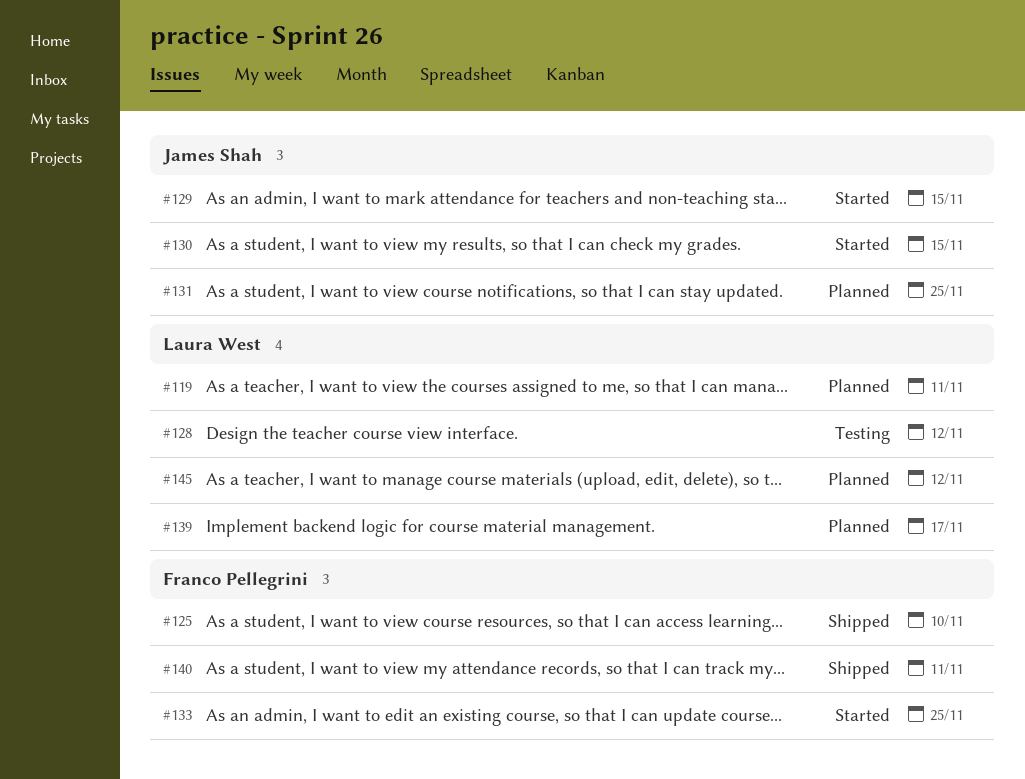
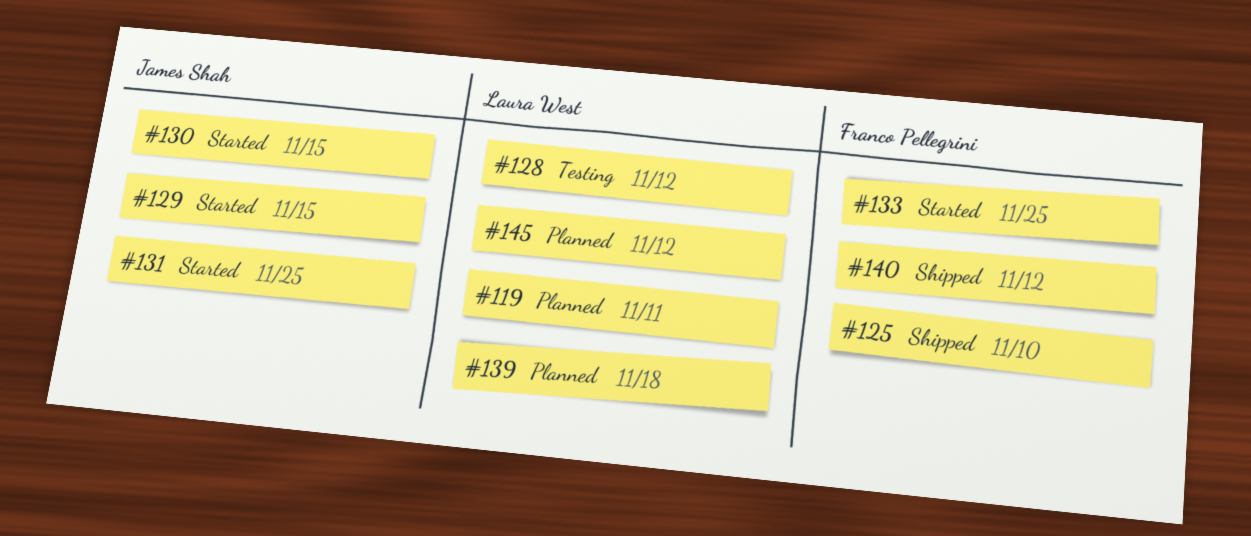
#131, status: Planned -> Started
#139, due: Nov 17 -> Nov 18
#140, due: Nov 11 -> Nov 12

